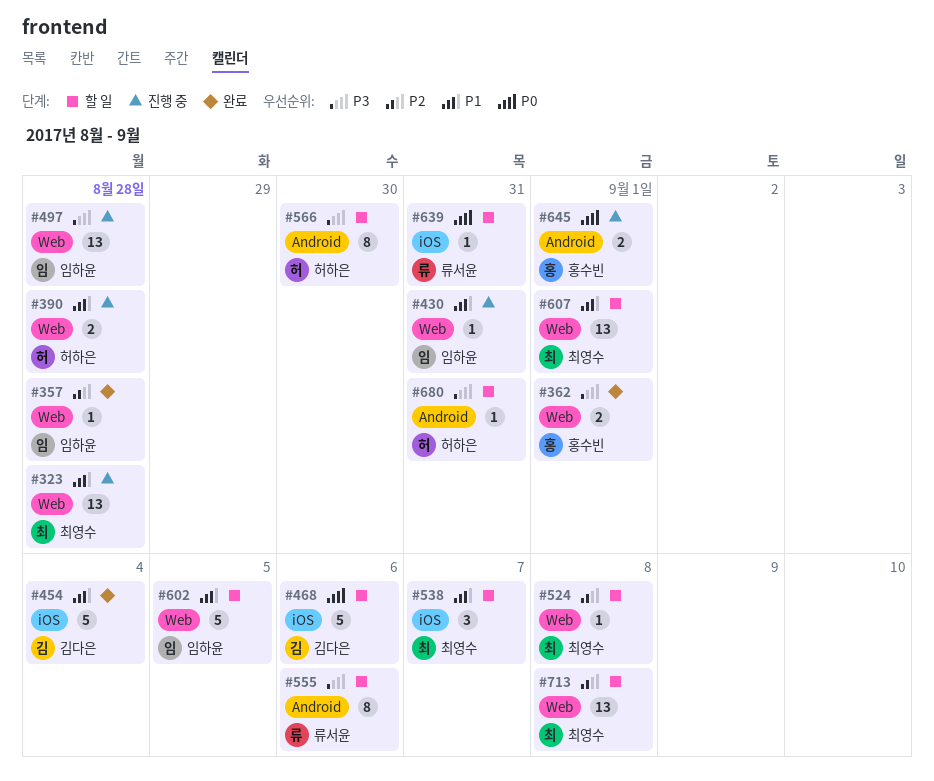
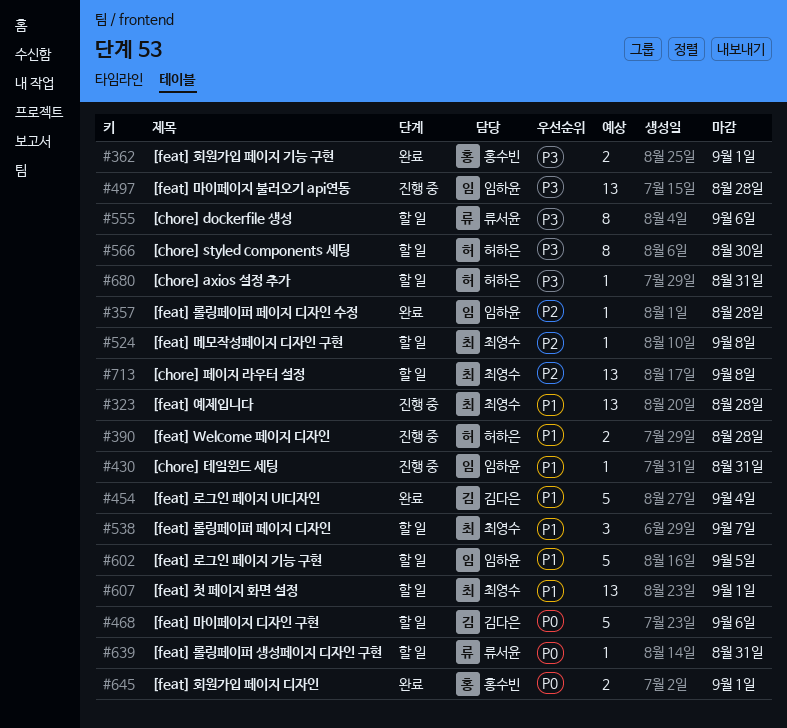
#645, status: 진행 중 -> 완료

